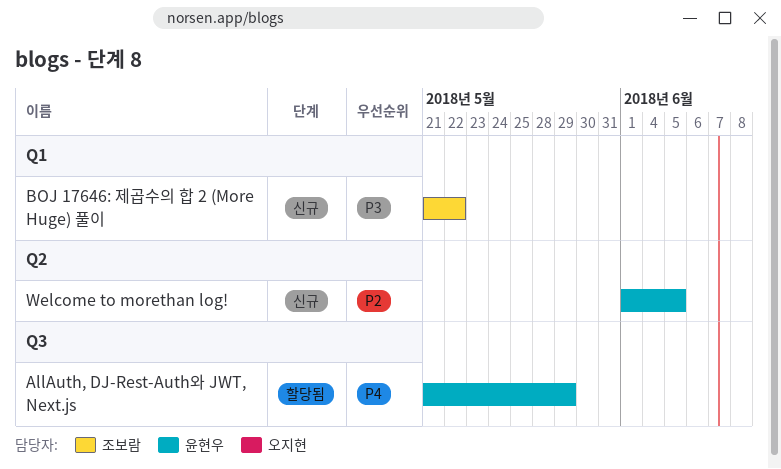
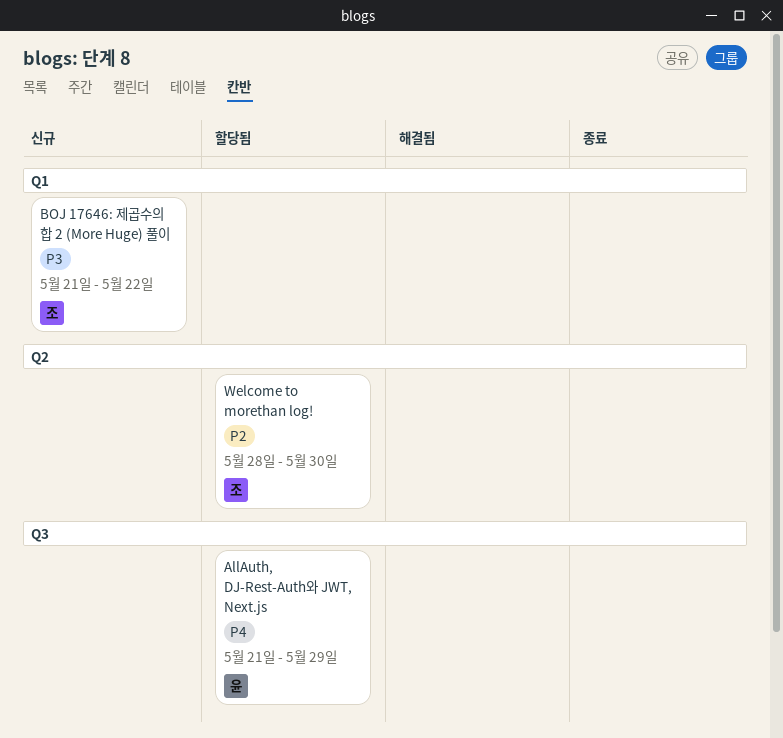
Welcome to morethan log!, status: 신규 -> 할당됨
Welcome to morethan log!, owner: 윤현우 -> 조보람
Welcome to morethan log!, start: Jun 1 -> May 28
Welcome to morethan log!, due: Jun 5 -> May 30

